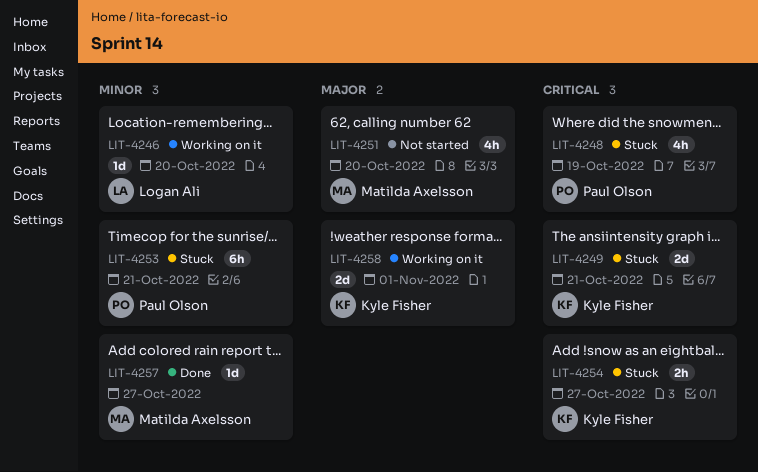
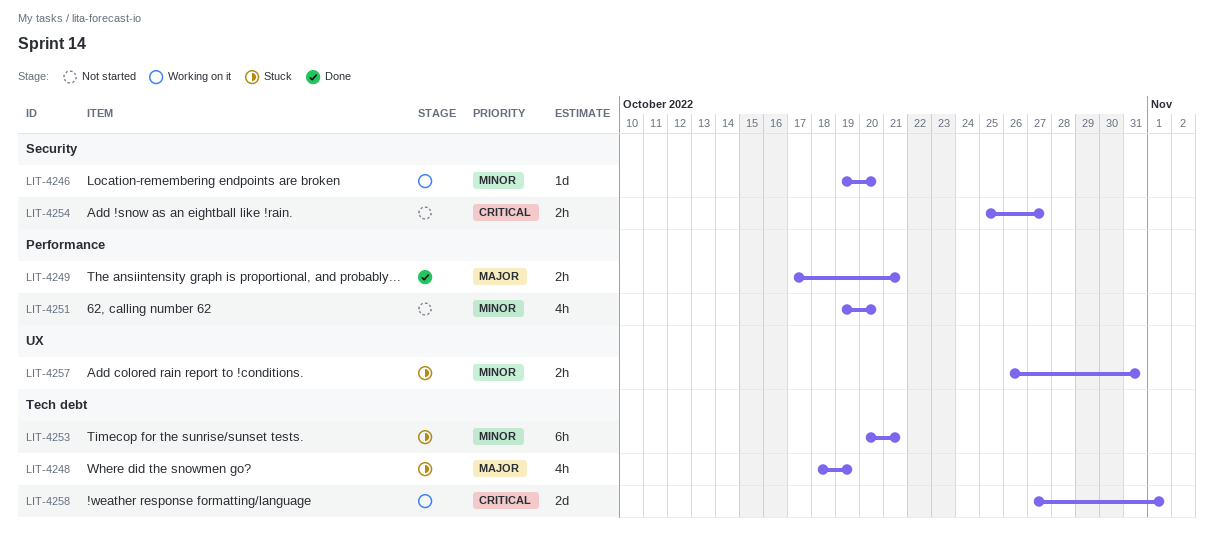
LIT-4248, priority: Critical -> Major
LIT-4249, status: Stuck -> Done
LIT-4249, priority: Critical -> Major
LIT-4249, estimate: 2d -> 2h
LIT-4251, priority: Major -> Minor
LIT-4254, status: Stuck -> Not started
LIT-4257, status: Done -> Stuck
LIT-4257, estimate: 1d -> 2h
LIT-4257, due: Oct 27 -> Oct 31
LIT-4258, priority: Major -> Critical

